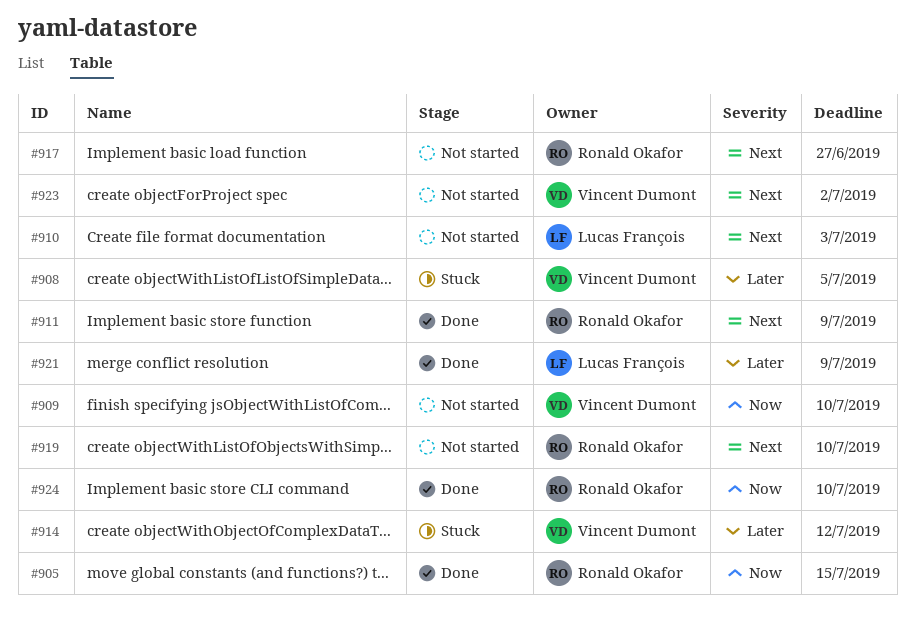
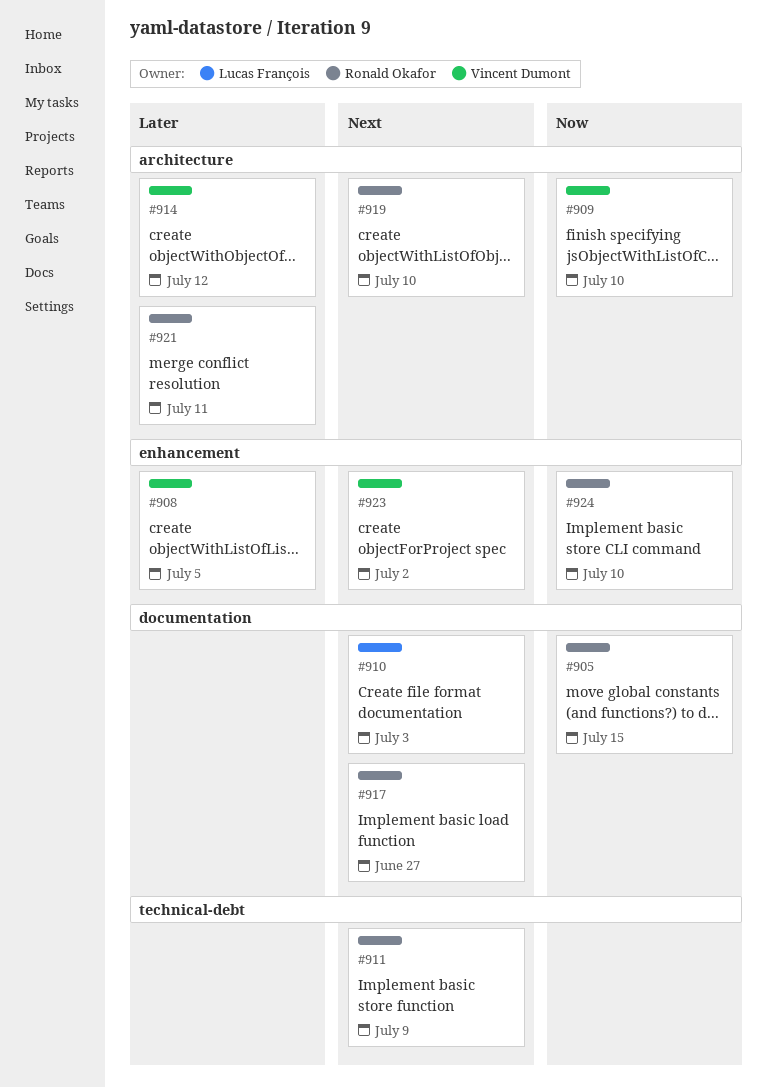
#921, owner: Lucas François -> Ronald Okafor
#921, due: Jul 9 -> Jul 11

